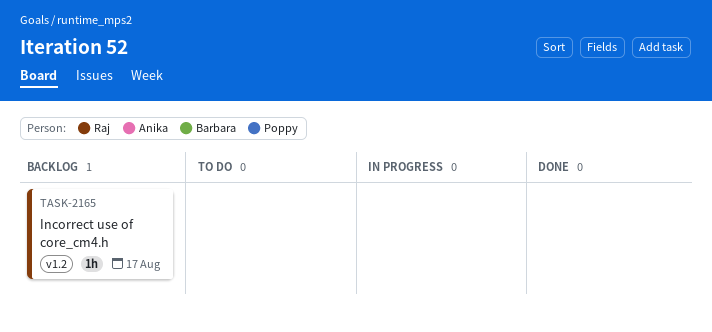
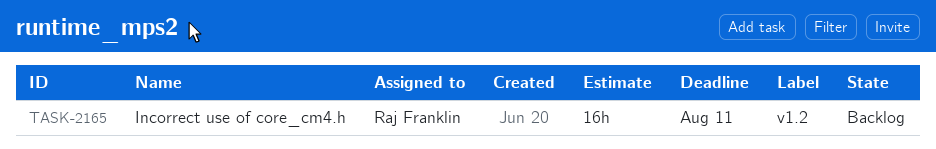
TASK-2165, estimate: 1h -> 16h
TASK-2165, due: Aug 17 -> Aug 11

